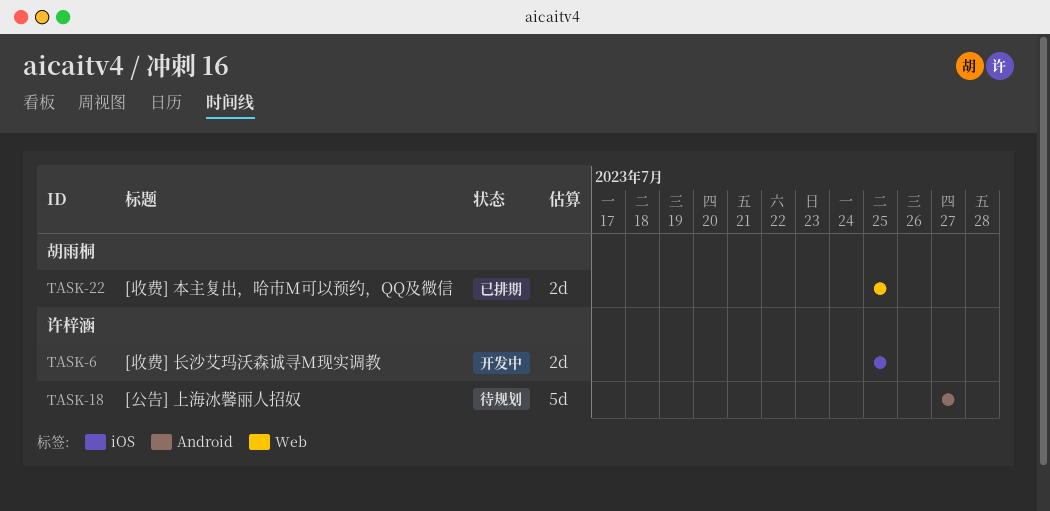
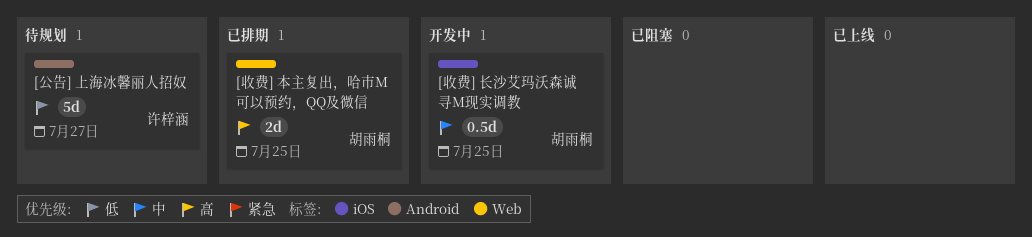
[收费] 长沙艾玛沃森诚寻M现实调教, owner: 许梓涵 -> 胡雨桐
[收费] 长沙艾玛沃森诚寻M现实调教, estimate: 2d -> 0.5d

